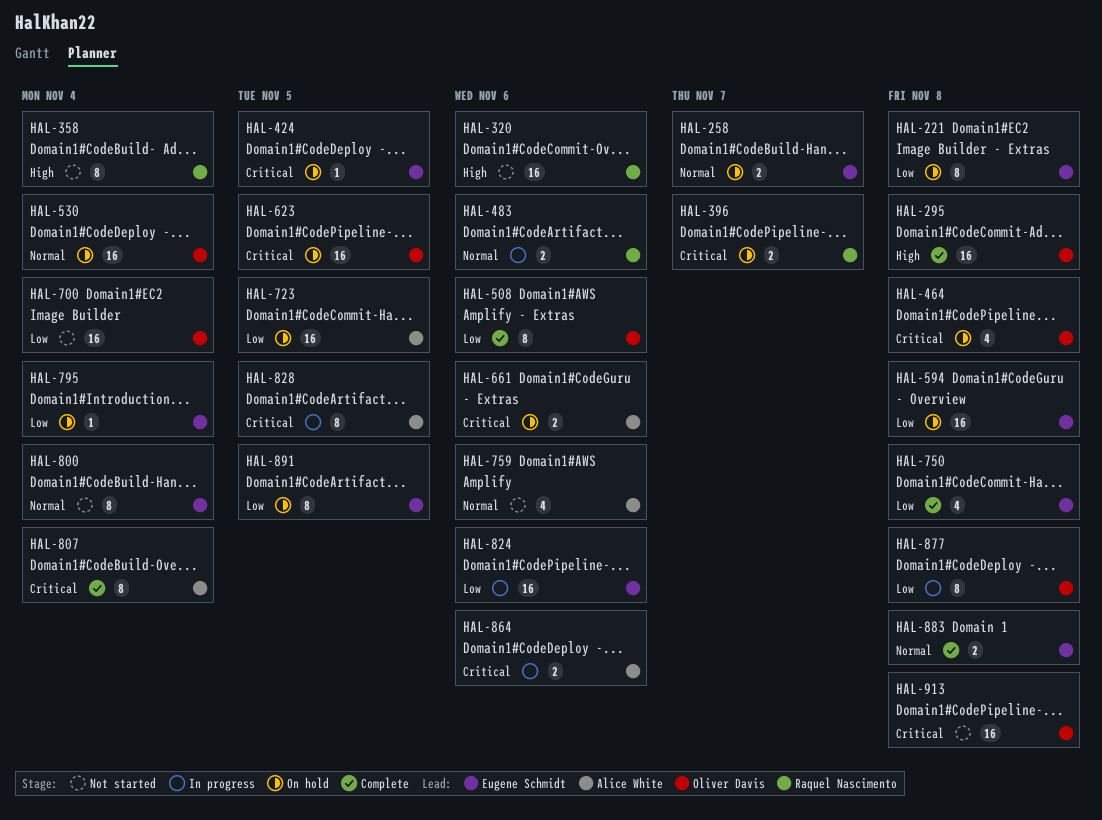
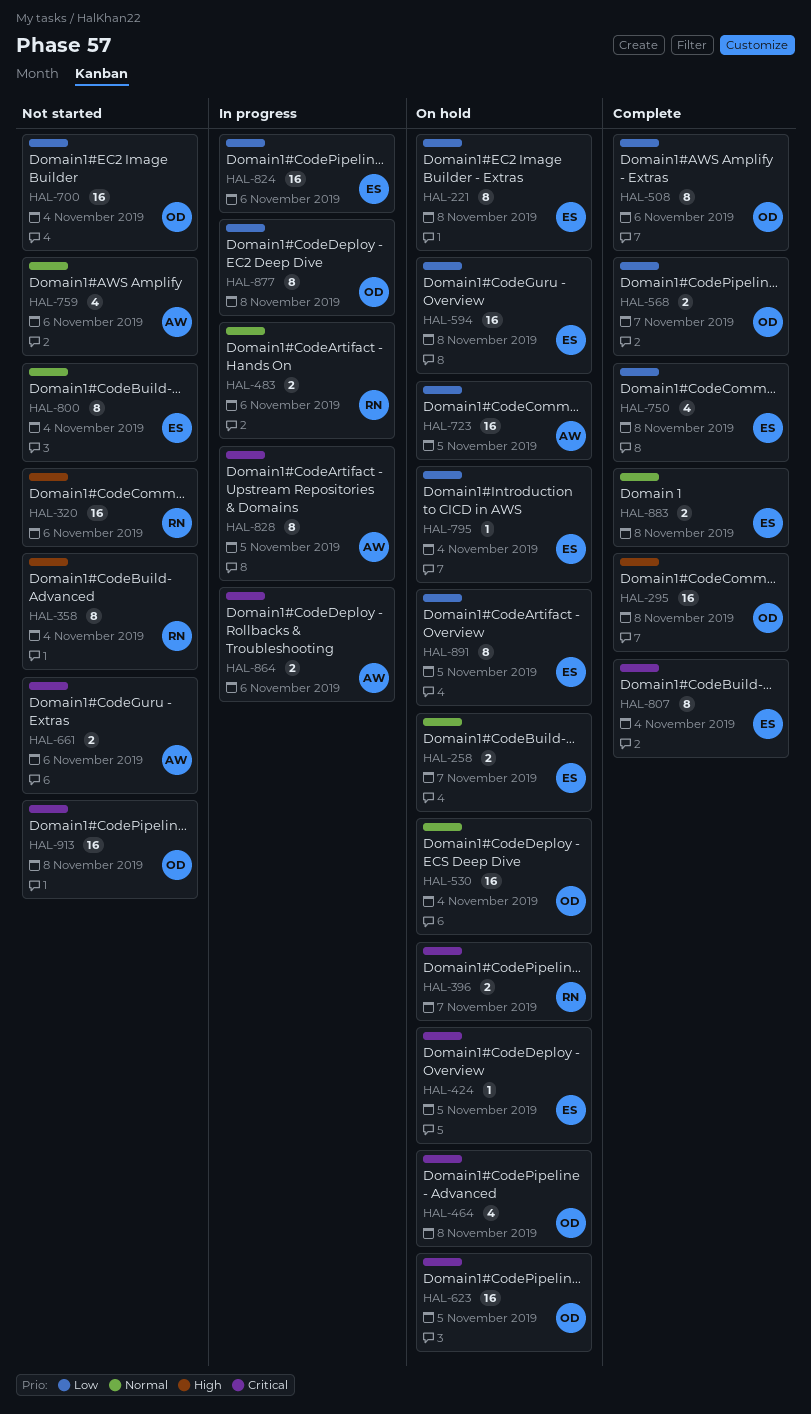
HAL-568: none -> present
HAL-661, status: On hold -> Not started
HAL-807, owner: Alice White -> Eugene Schmidt

